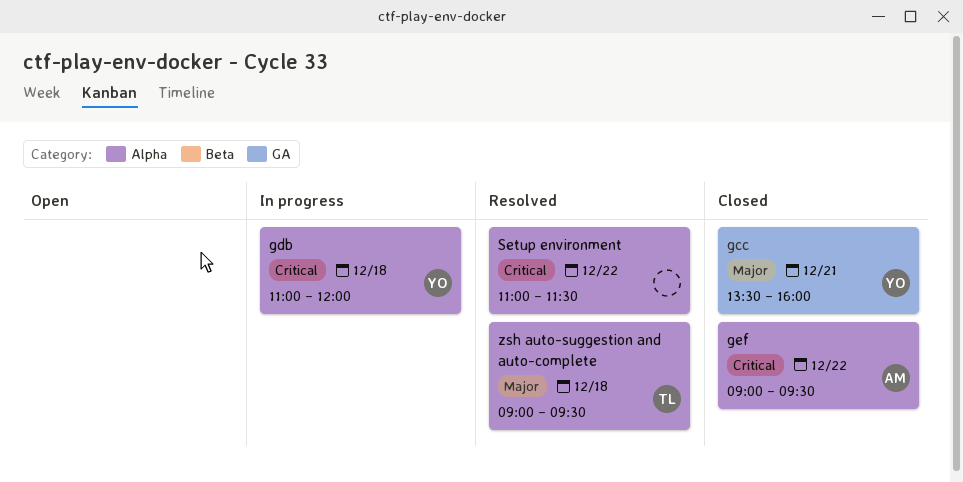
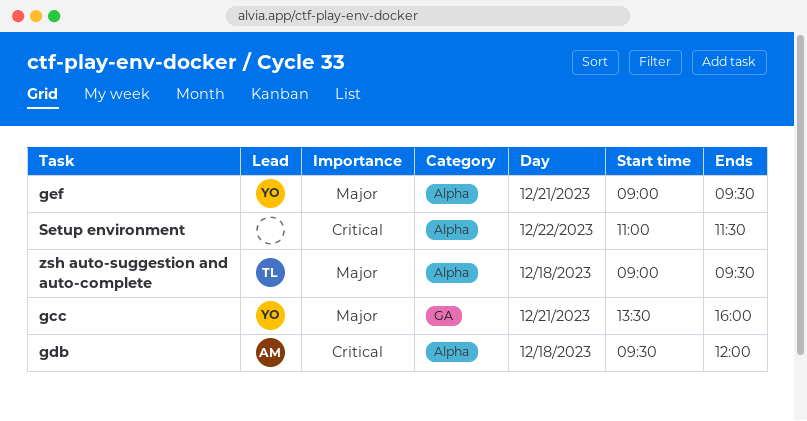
gdb, owner: YO -> AM
gdb, begins: 11:00 -> 09:30
gef, owner: AM -> YO
gef, priority: Critical -> Major
gef, day: Dec 22 -> Dec 21

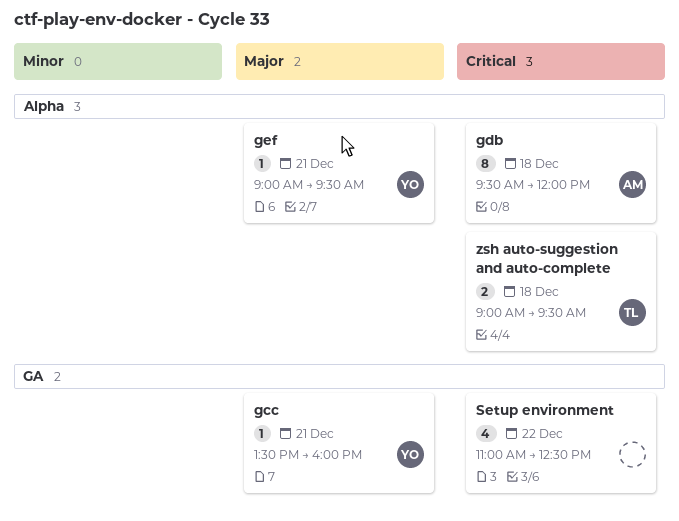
Setup environment, label: Alpha -> GA
Setup environment, ends: 11:30 -> 12:30
zsh auto-suggestion and auto-complete, priority: Major -> Critical

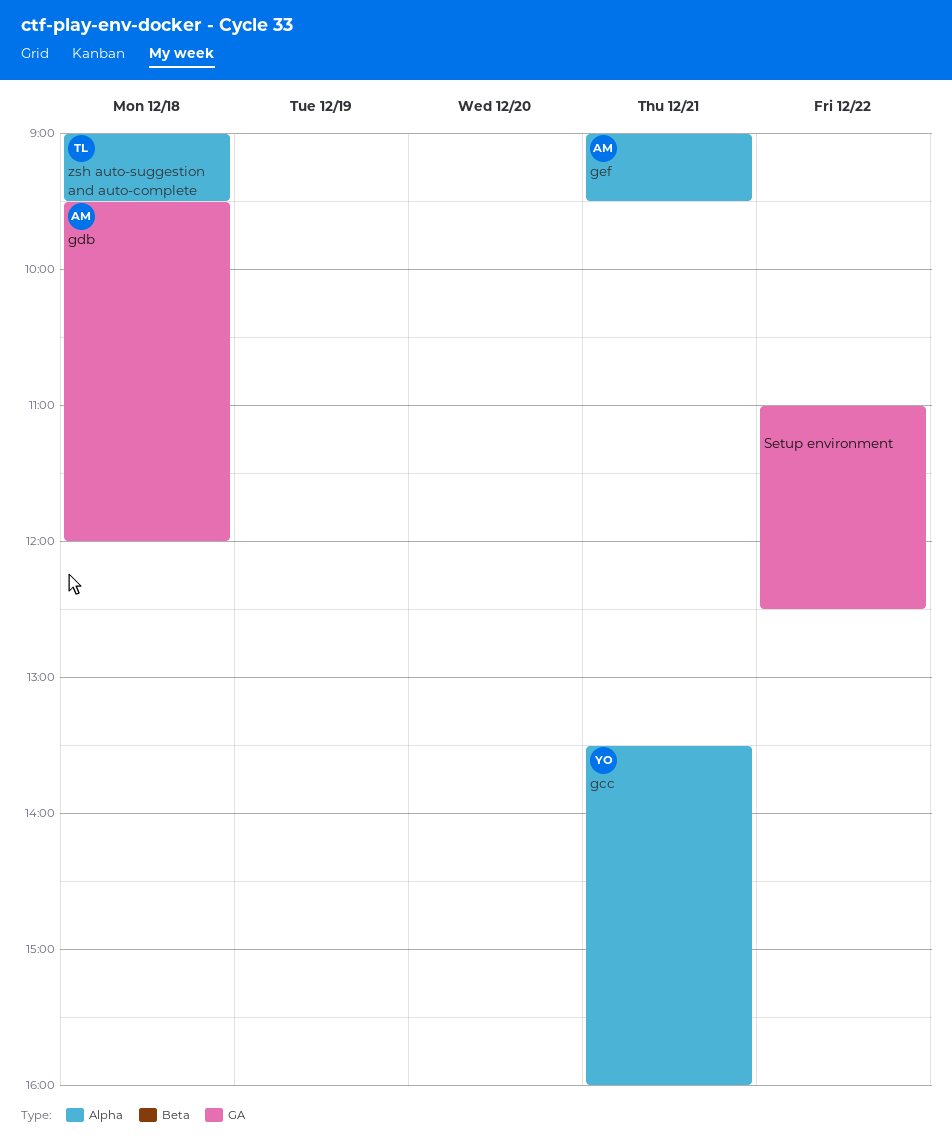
gcc, label: GA -> Alpha
gdb, label: Alpha -> GA
gef, owner: YO -> AM

